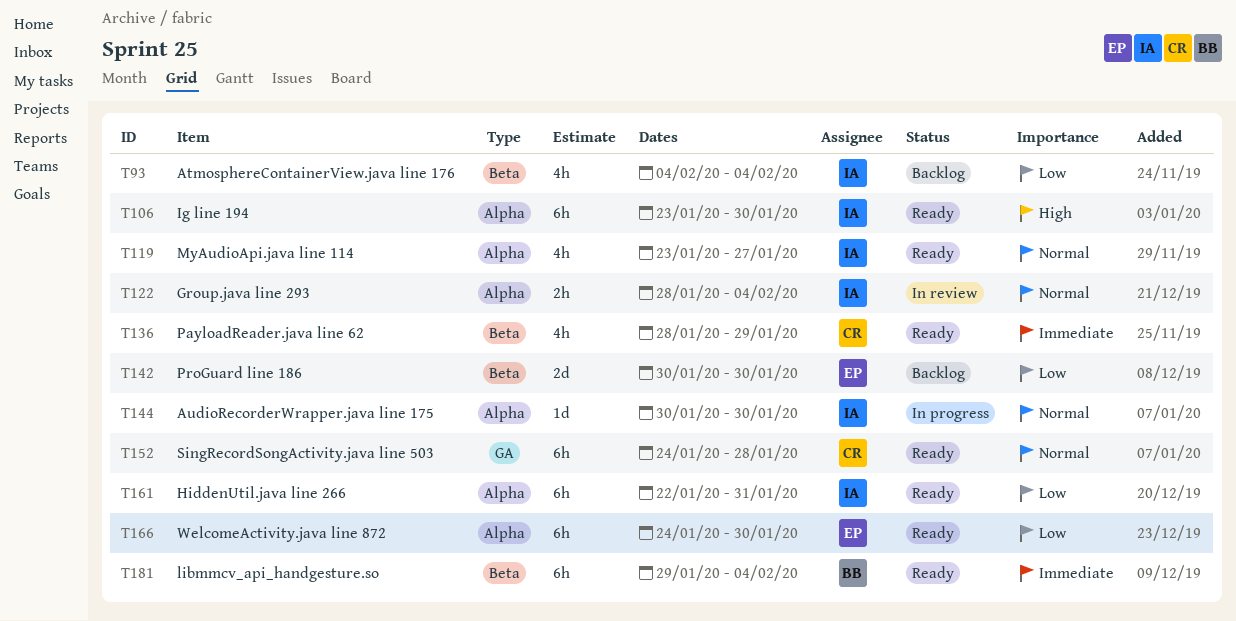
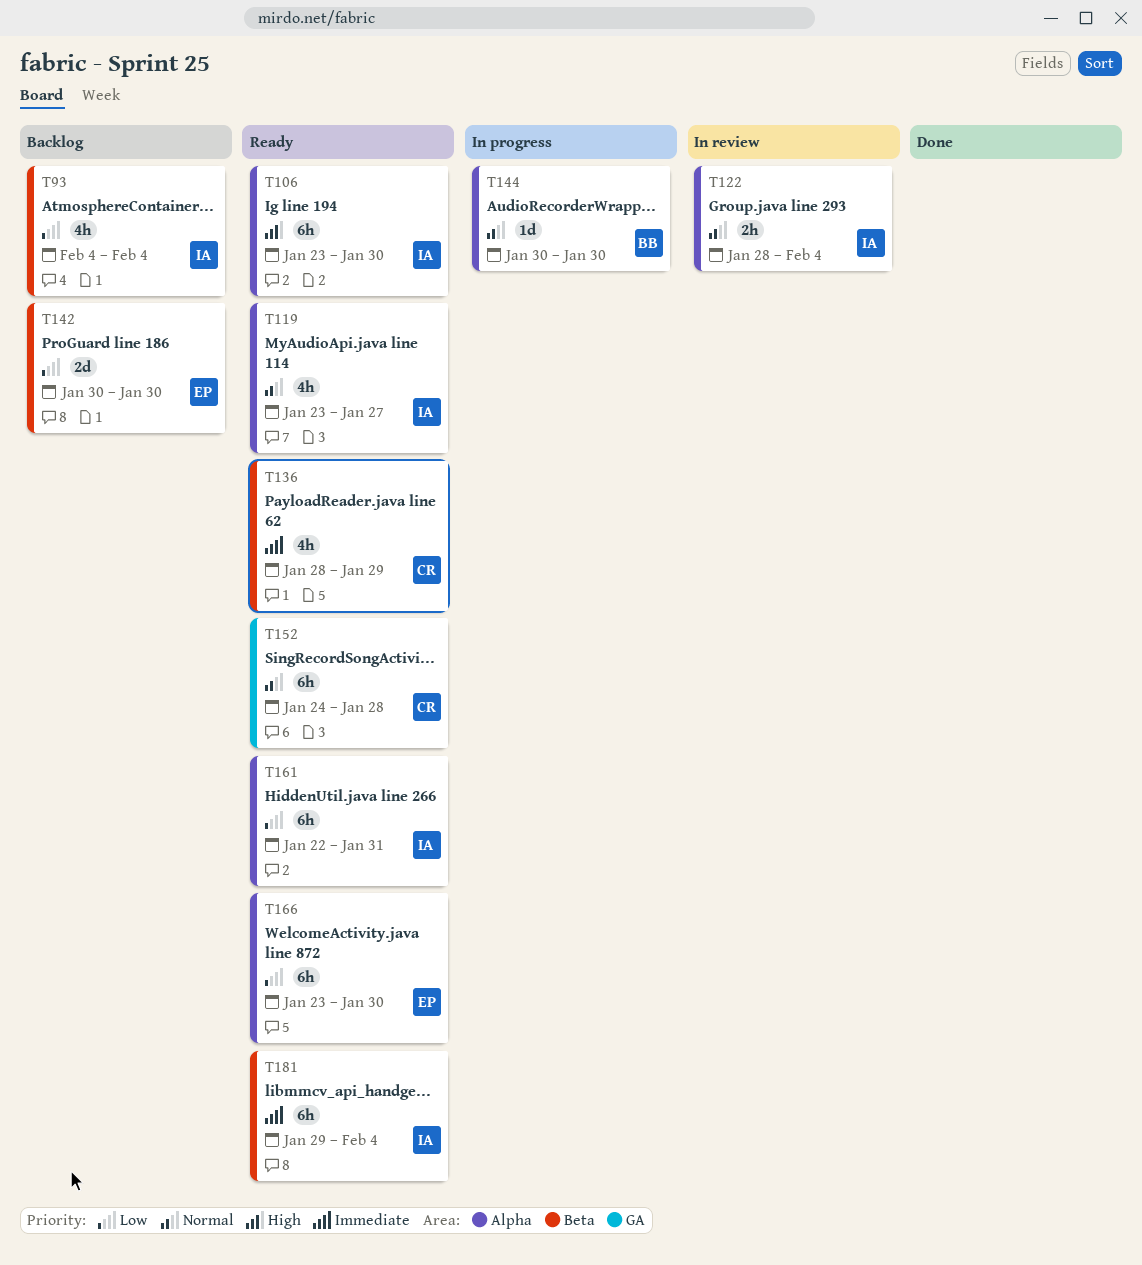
T144, owner: IA -> BB
T166, start: Jan 24 -> Jan 23
T181, owner: BB -> IA

